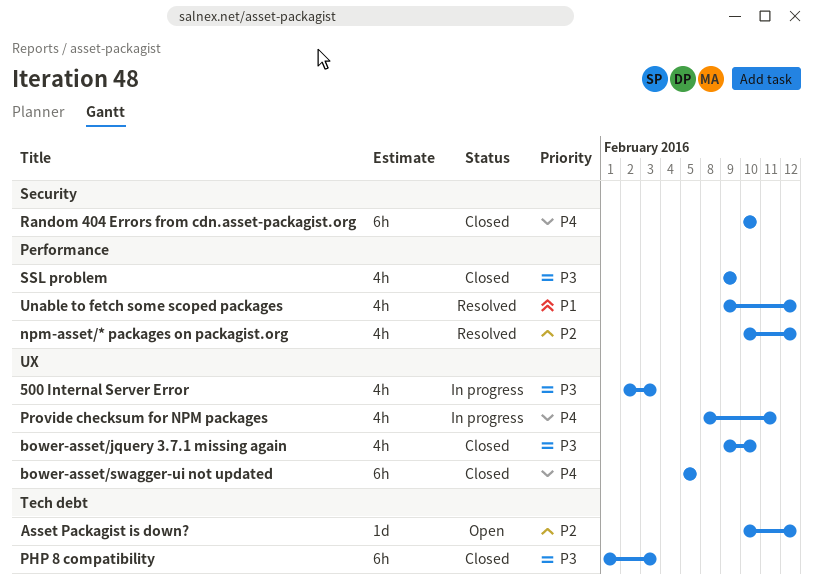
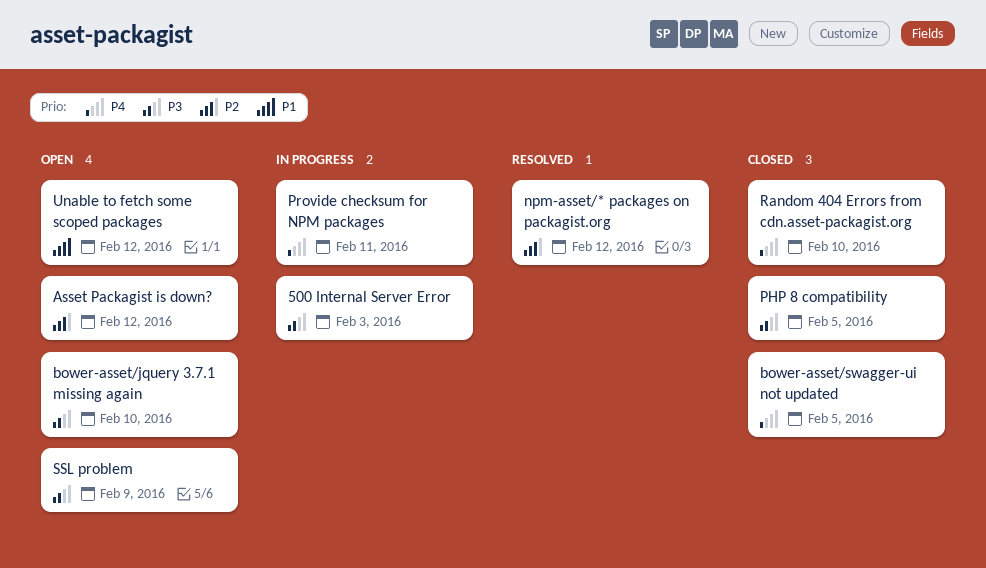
bower-asset/jquery 3.7.1 missing again, status: Closed -> Open
PHP 8 compatibility, due: Feb 3 -> Feb 5
SSL problem, status: Closed -> Open
Unable to fetch some scoped packages, status: Resolved -> Open

